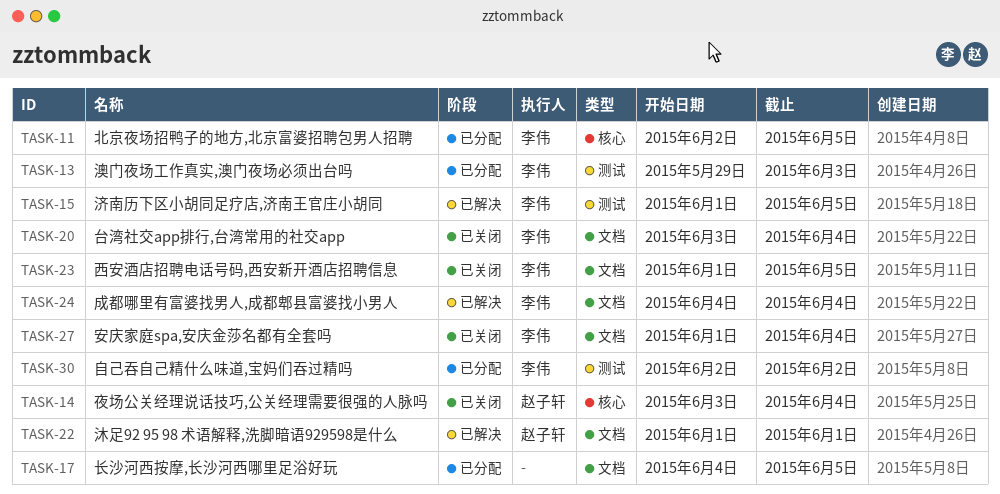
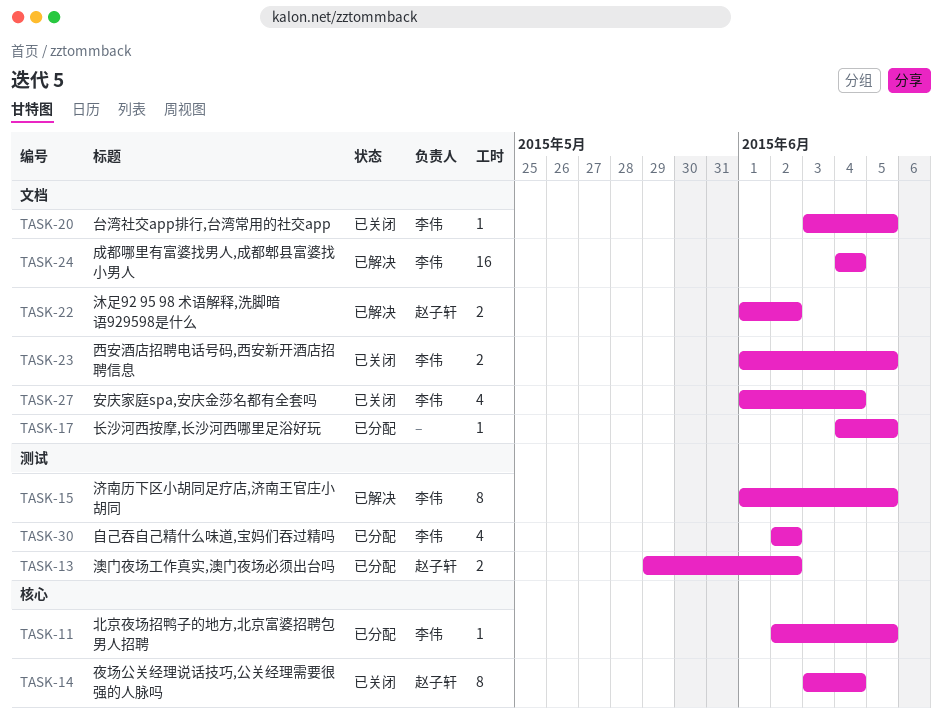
TASK-13, owner: 李伟 -> 赵子轩
TASK-13, due: Jun 3 -> Jun 2
TASK-20, due: Jun 4 -> Jun 5
TASK-22, due: Jun 1 -> Jun 2

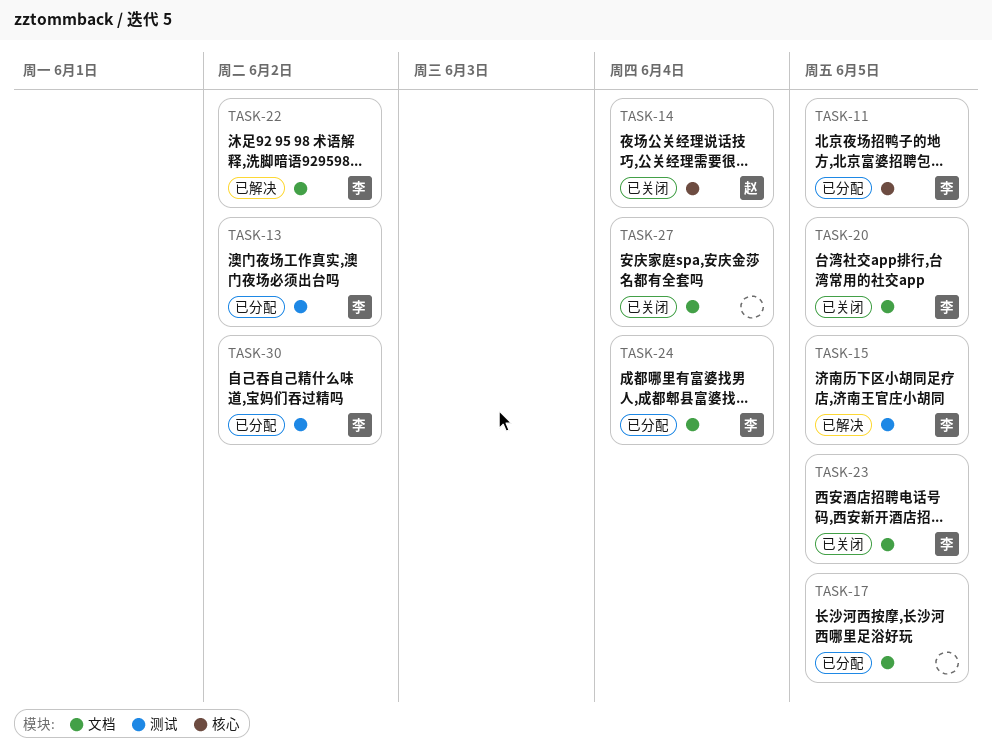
TASK-13, owner: 赵子轩 -> 李伟
TASK-22, owner: 赵子轩 -> 李伟
TASK-24, status: 已解决 -> 已分配
TASK-27, owner: 李伟 -> none

